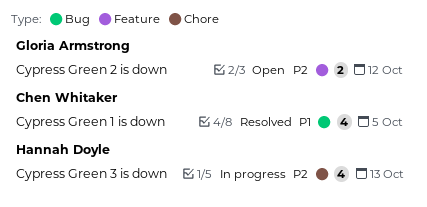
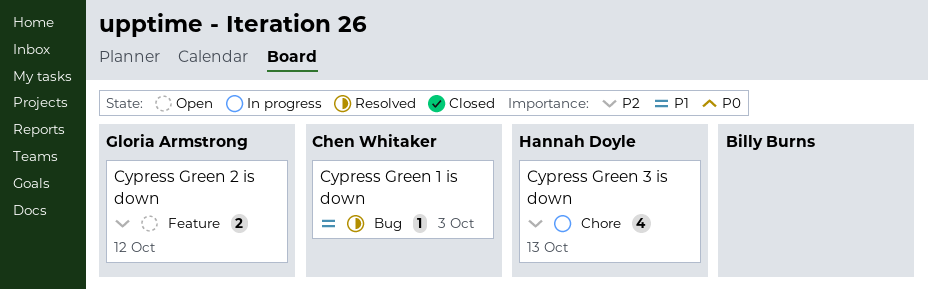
Cypress Green 1 is down, estimate: 4 -> 1
Cypress Green 1 is down, due: Oct 5 -> Oct 3

